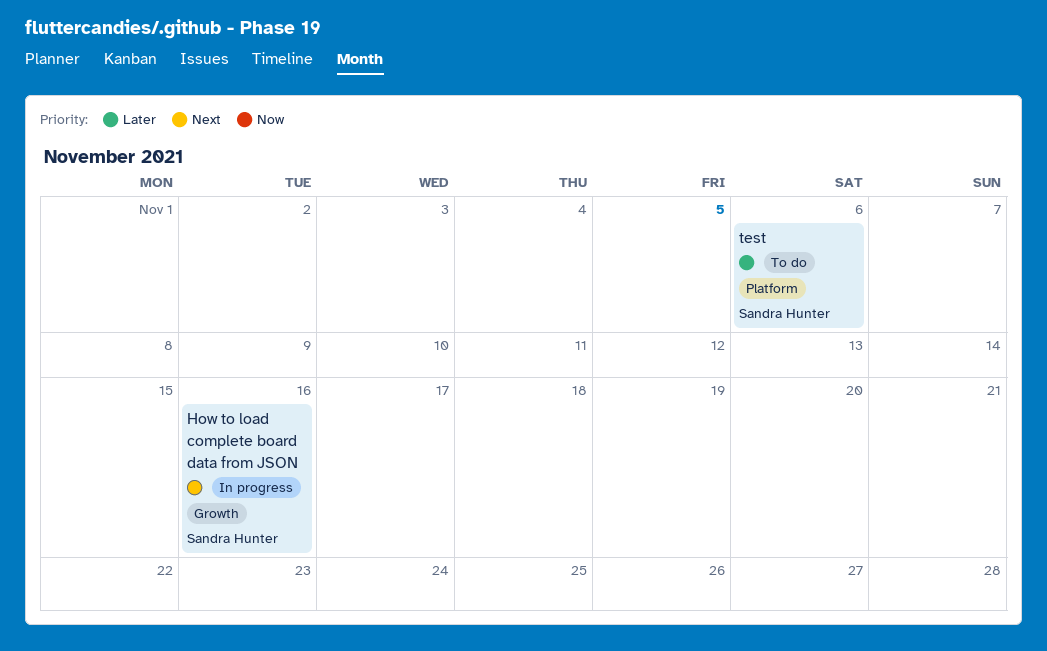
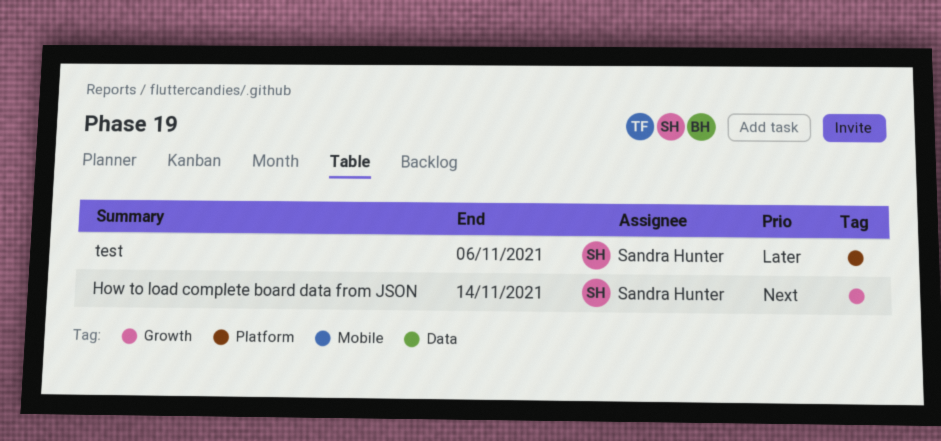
How to load complete board data from JSON, due: Nov 16 -> Nov 14

